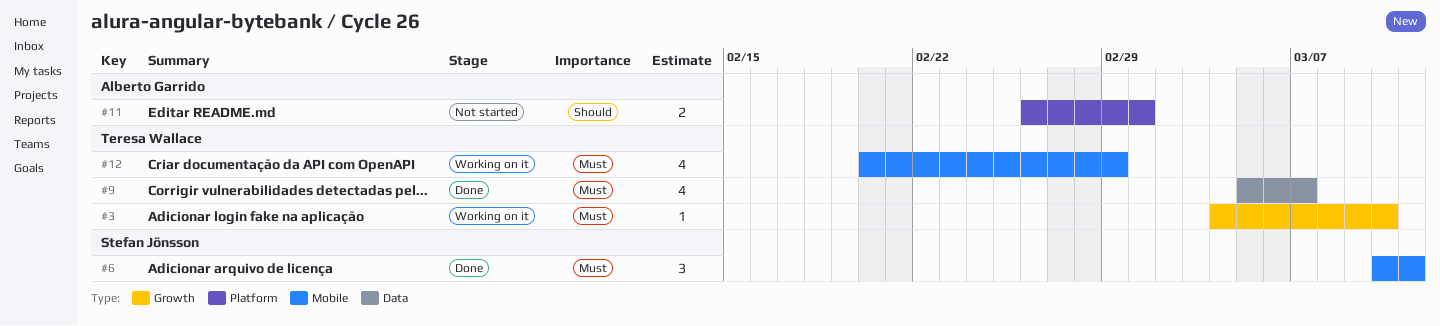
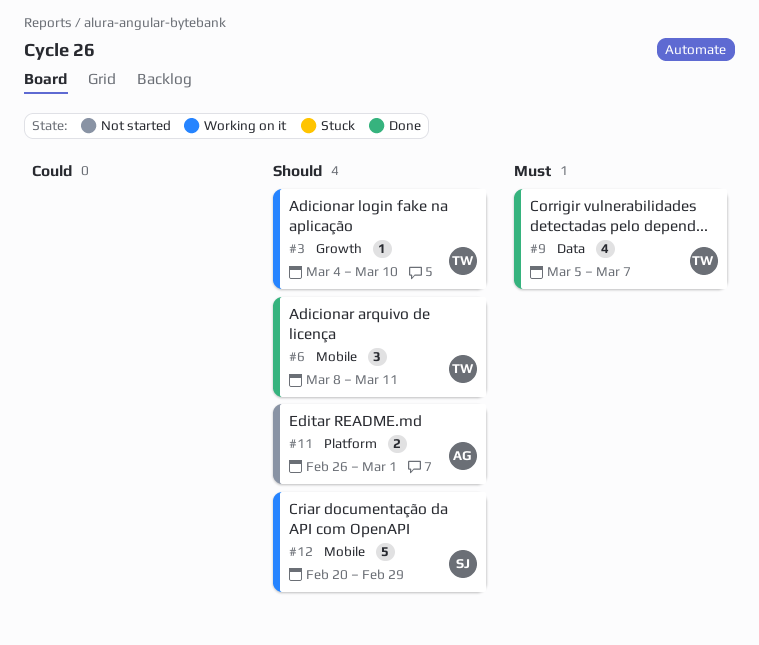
#3, priority: Must -> Should
#6, owner: Stefan Jönsson -> Teresa Wallace
#6, priority: Must -> Should
#6, start: Mar 10 -> Mar 8
#12, owner: Teresa Wallace -> Stefan Jönsson
#12, priority: Must -> Should
#12, estimate: 4 -> 5

